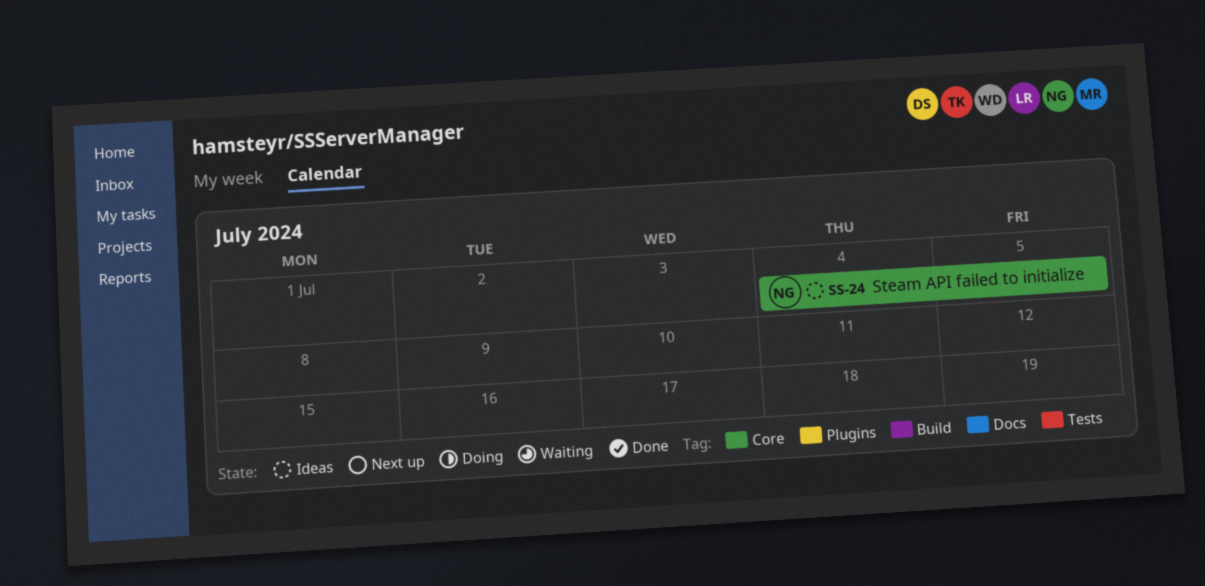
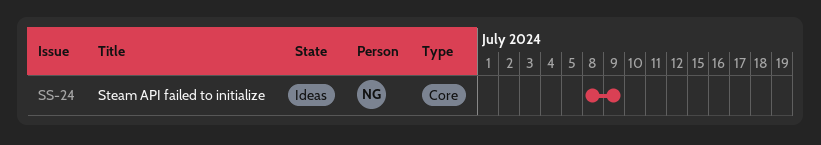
SS-24, start: Jul 4 -> Jul 8
SS-24, due: Jul 5 -> Jul 9

